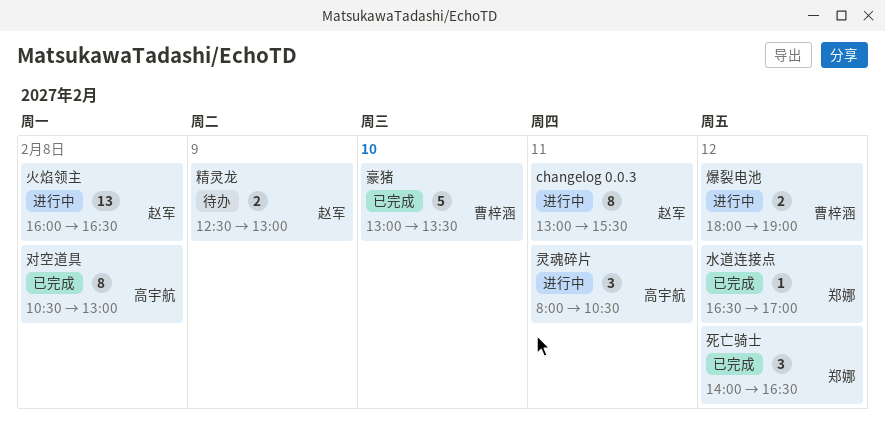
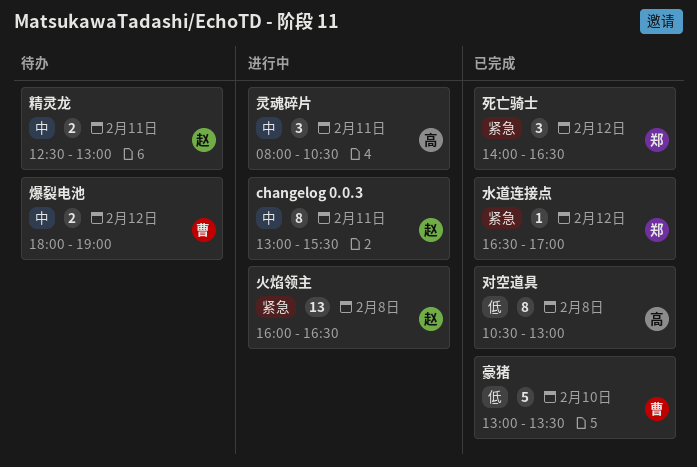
爆裂电池, status: 进行中 -> 待办
精灵龙, day: Feb 9 -> Feb 11

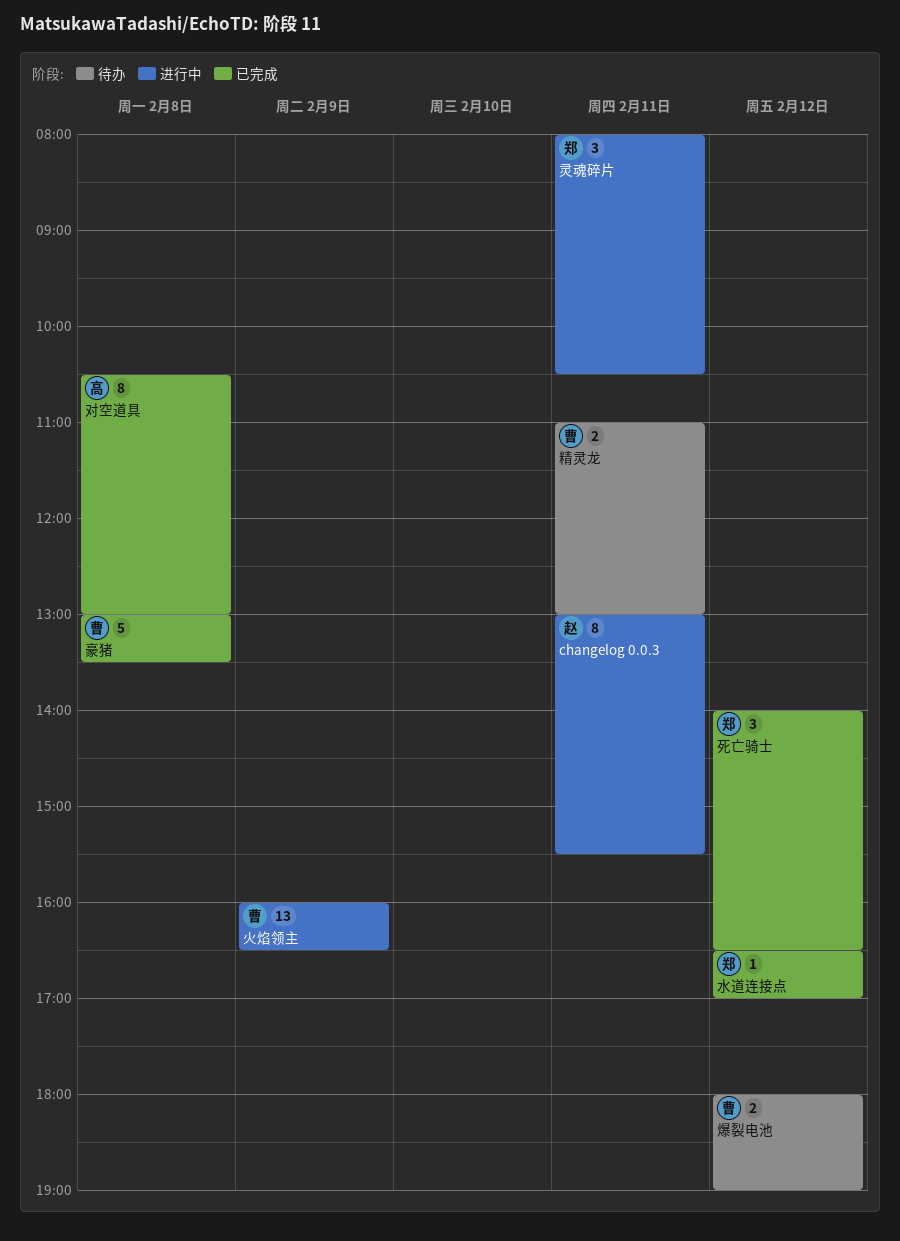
火焰领主, owner: 赵 -> 曹
火焰领主, day: Feb 8 -> Feb 9
灵魂碎片, owner: 高 -> 郑
精灵龙, owner: 赵 -> 曹
精灵龙, begins: 12:30 -> 11:00
豪猪, day: Feb 10 -> Feb 8

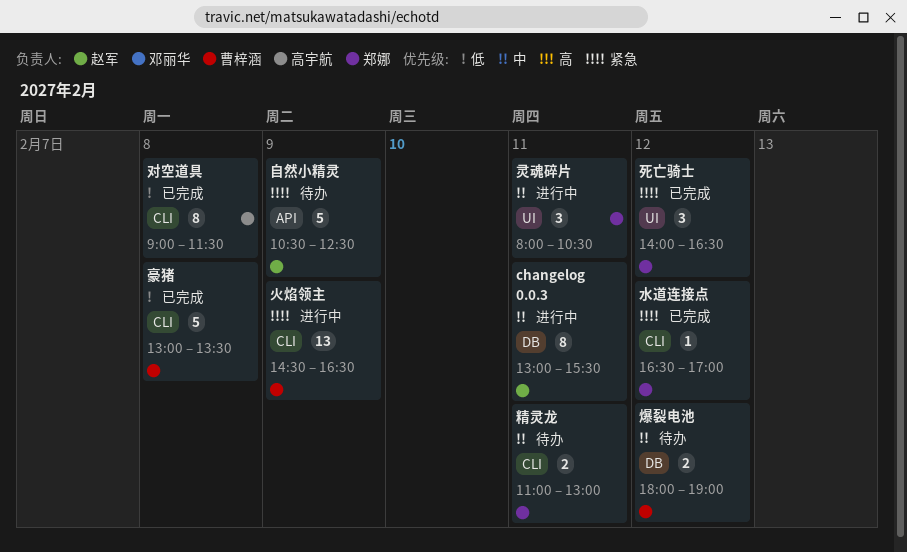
对空道具, begins: 10:30 -> 09:00
对空道具, ends: 13:00 -> 11:30
火焰领主, begins: 16:00 -> 14:30
精灵龙, owner: 曹梓涵 -> 郑娜
自然小精灵: none -> present

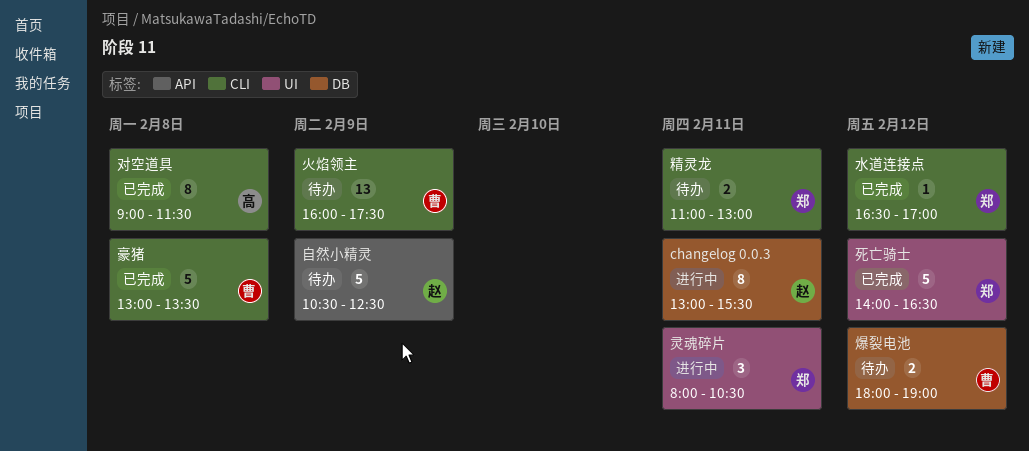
死亡骑士, estimate: 3 -> 5
火焰领主, status: 进行中 -> 待办
火焰领主, begins: 14:30 -> 16:00
火焰领主, ends: 16:30 -> 17:30

